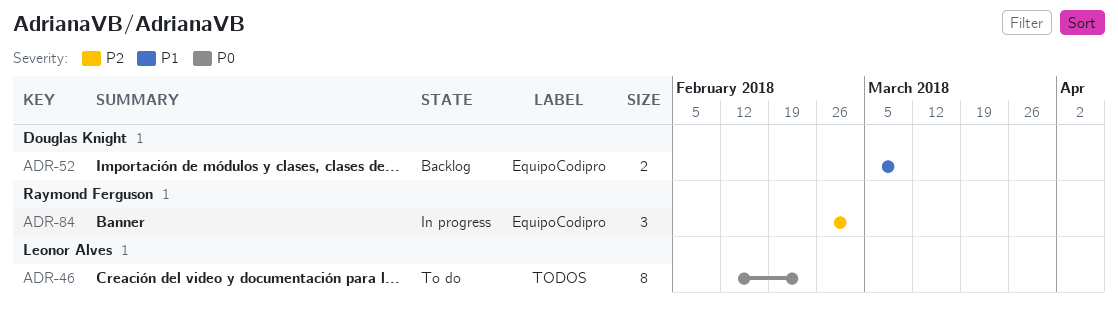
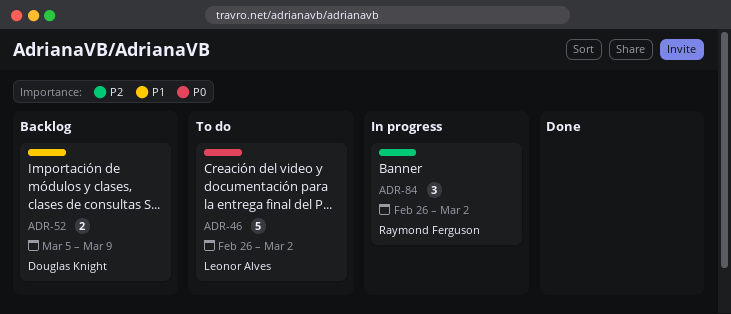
ADR-46, estimate: 8 -> 5
ADR-46, start: Feb 12 -> Feb 26
ADR-46, due: Feb 23 -> Mar 2

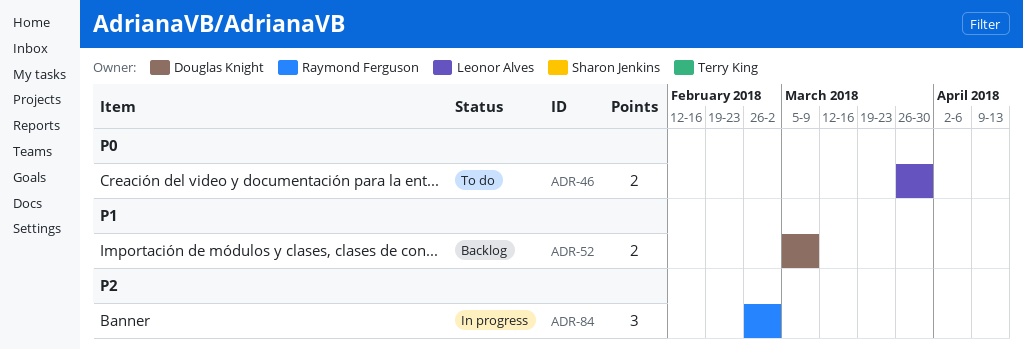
ADR-46, estimate: 5 -> 2
ADR-46, start: Feb 26 -> Mar 26
ADR-46, due: Mar 2 -> Mar 30

